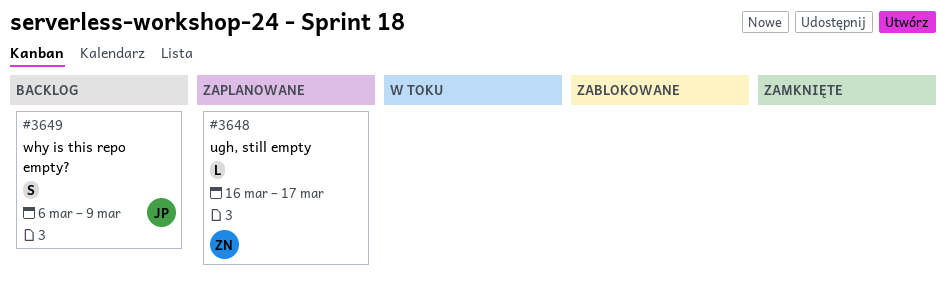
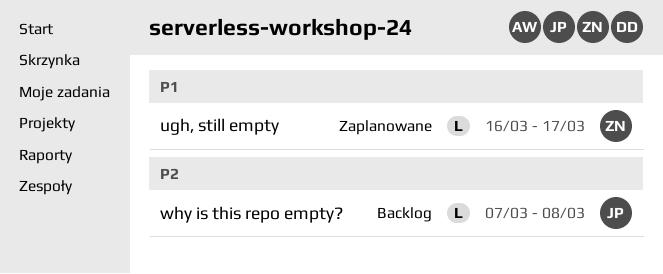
why is this repo empty?, estimate: S -> L
why is this repo empty?, start: Mar 6 -> Mar 7
why is this repo empty?, due: Mar 9 -> Mar 8

